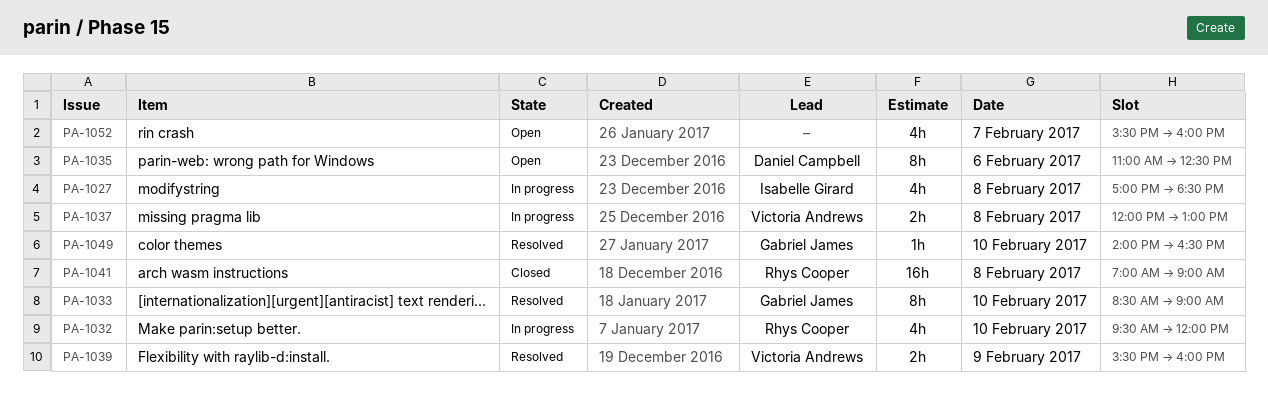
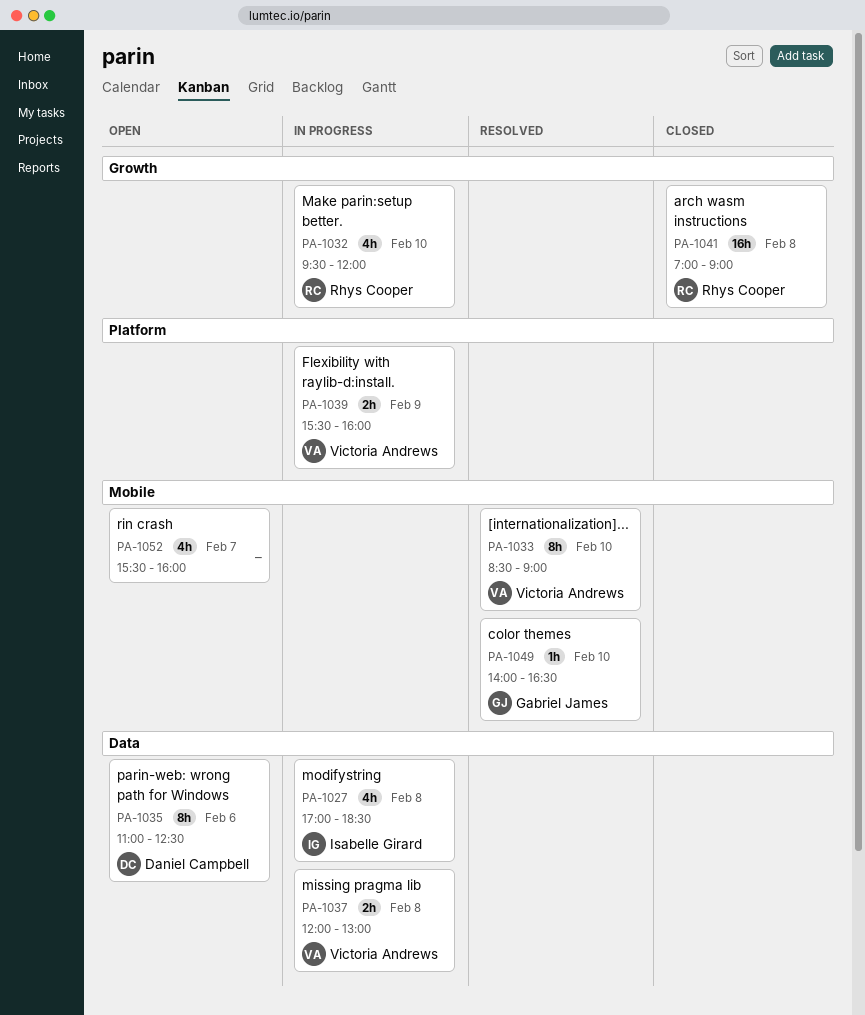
PA-1033, owner: Gabriel James -> Victoria Andrews
PA-1039, status: Resolved -> In progress

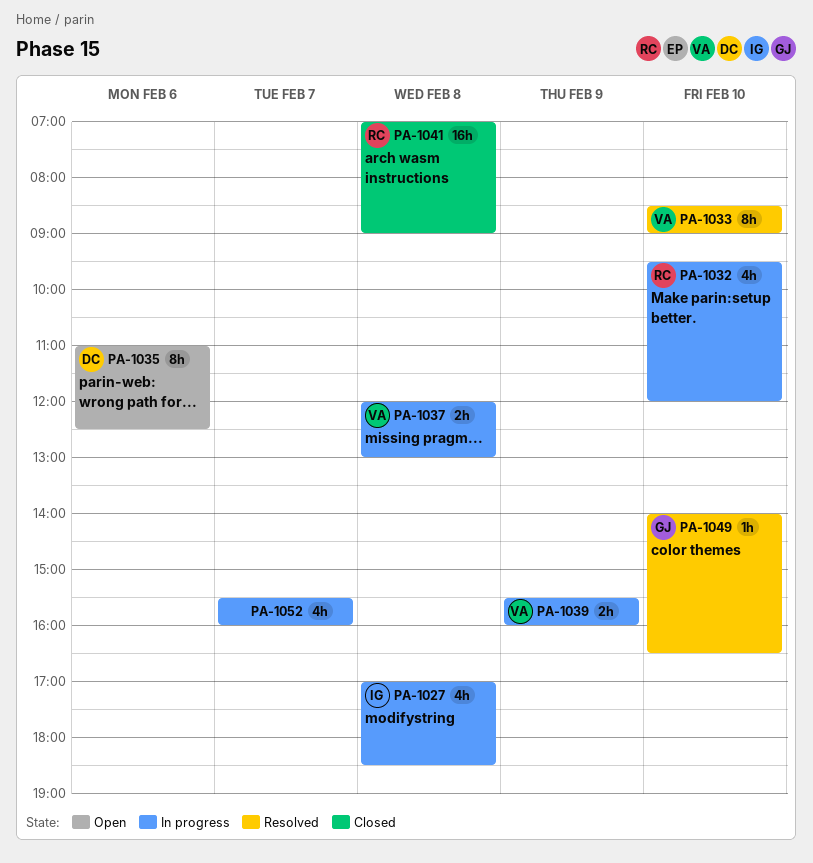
PA-1052, status: Open -> In progress

